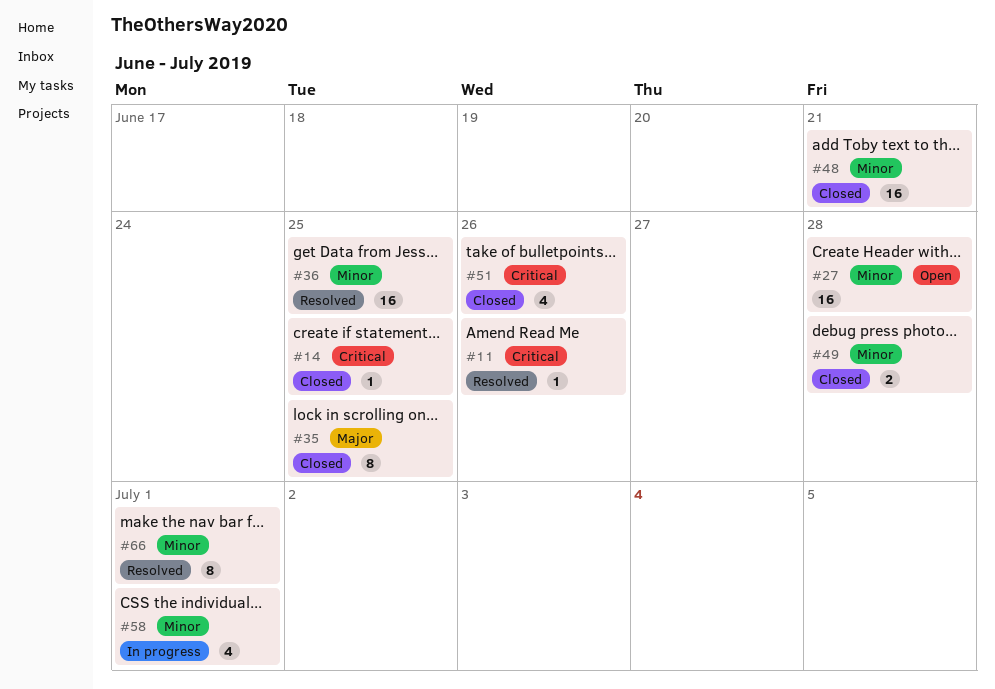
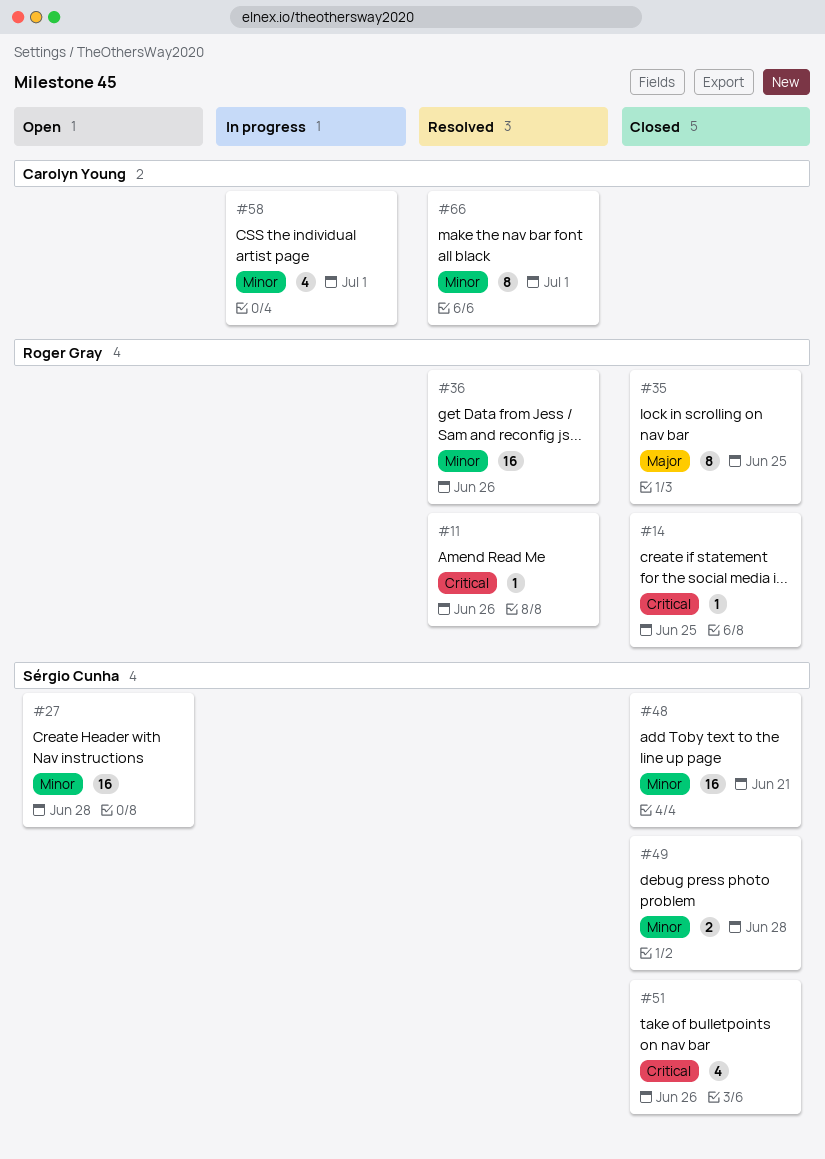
#36, due: Jun 25 -> Jun 26

